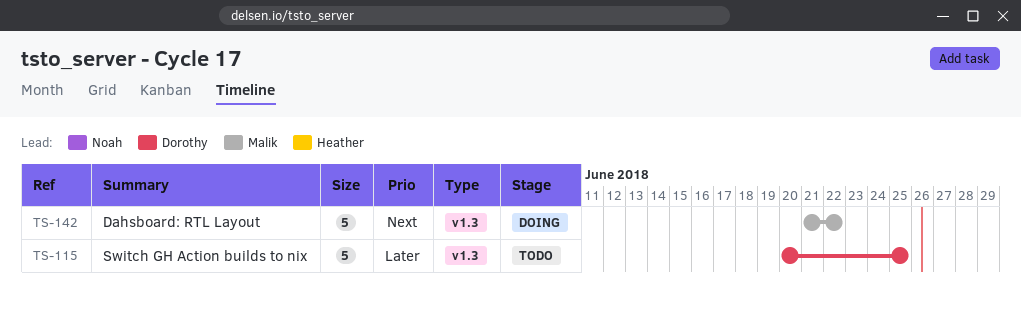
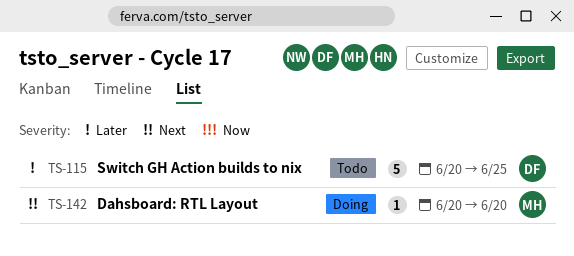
TS-142, estimate: 5 -> 1
TS-142, start: Jun 21 -> Jun 20
TS-142, due: Jun 22 -> Jun 20

